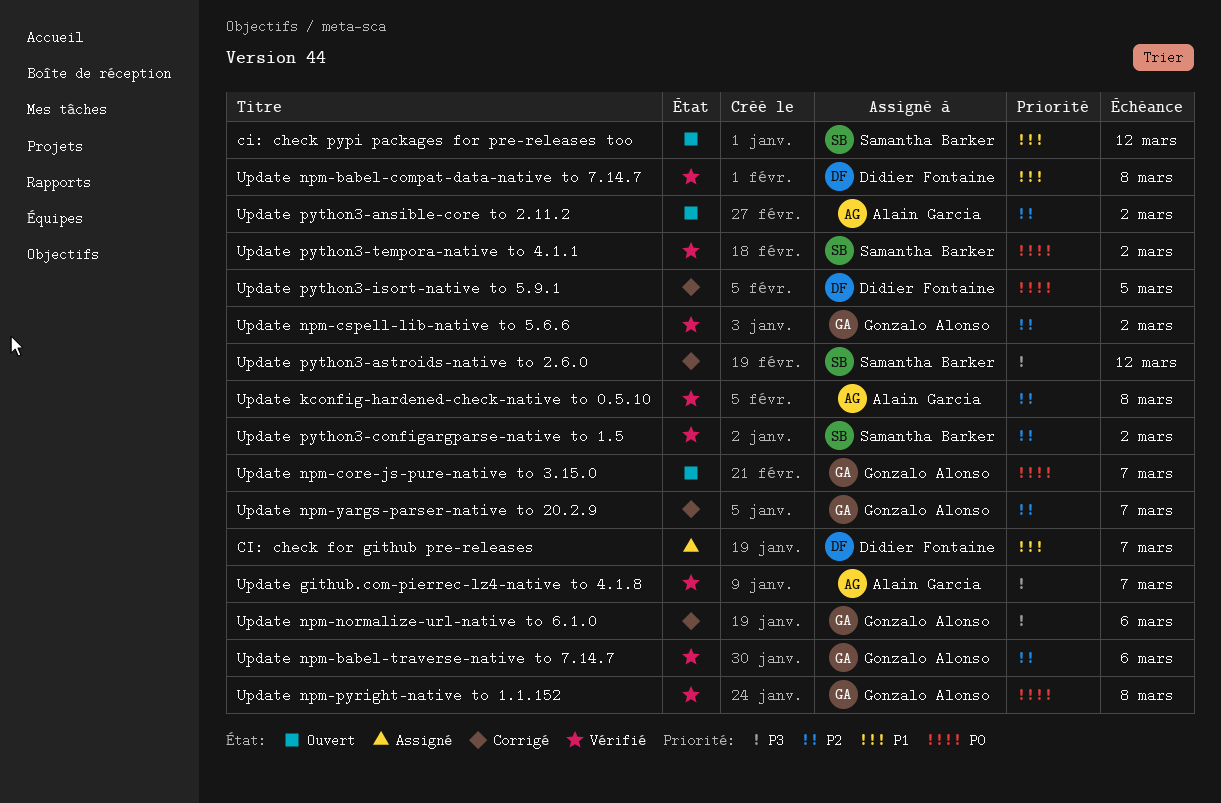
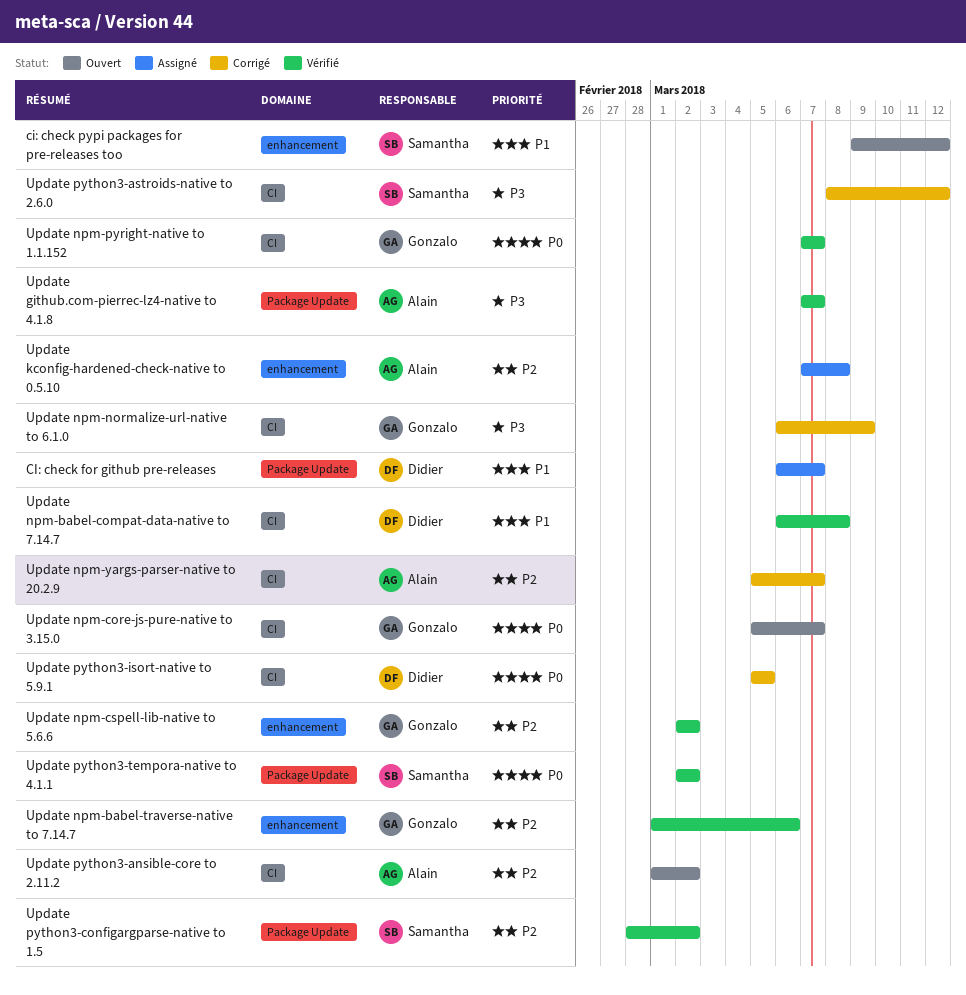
Update kconfig-hardened-check-native to 0.5.10, status: Vérifié -> Assigné
Update npm-normalize-url-native to 6.1.0, due: Mar 6 -> Mar 9
Update npm-pyright-native to 1.1.152, due: Mar 8 -> Mar 7
Update npm-yargs-parser-native to 20.2.9, owner: Gonzalo Alonso -> Alain Garcia

